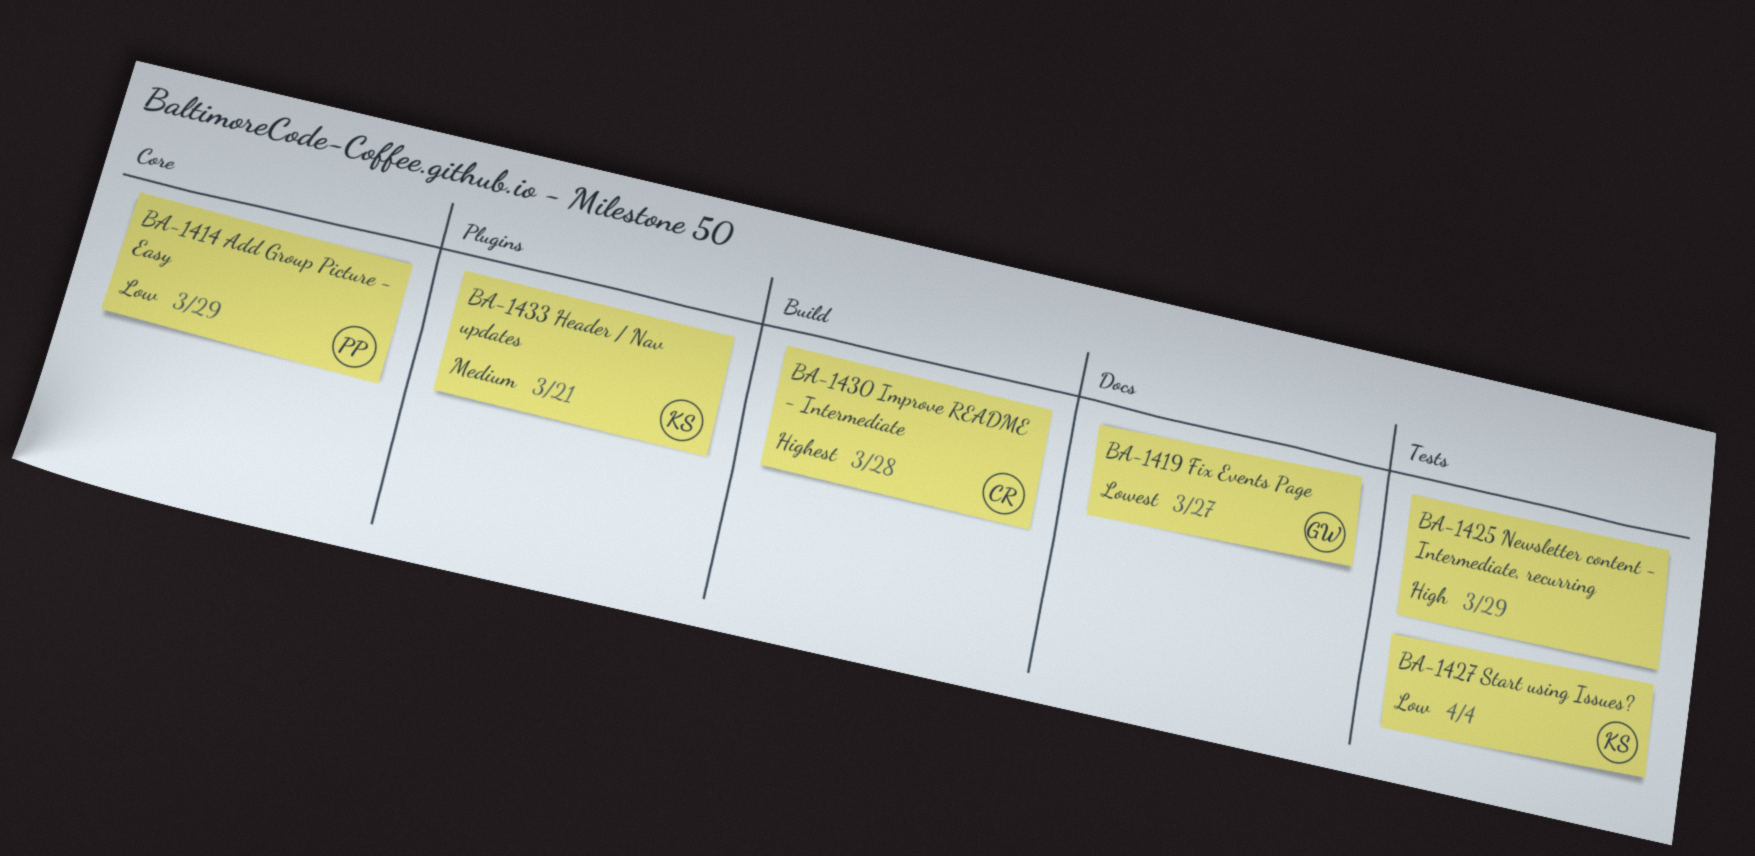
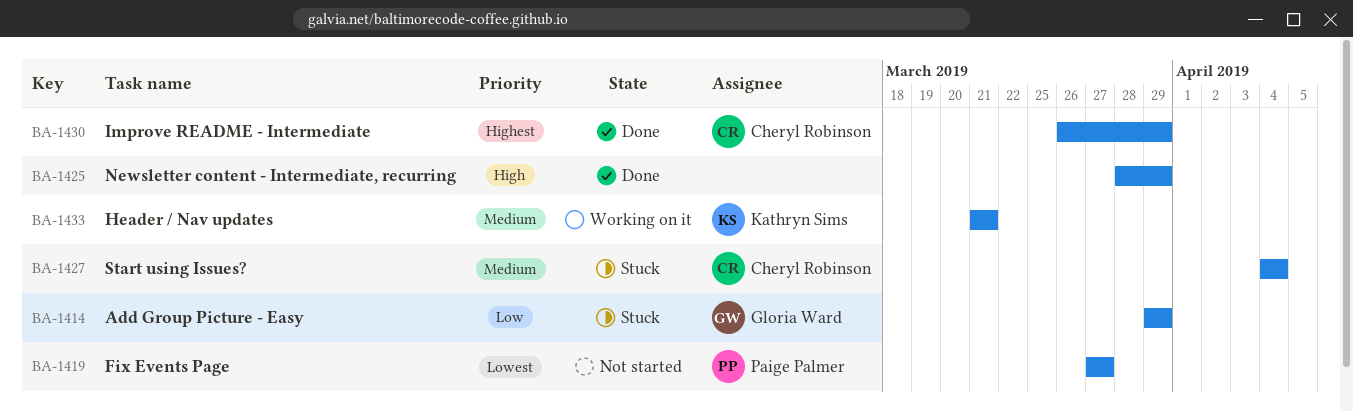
BA-1414, owner: Paige Palmer -> Gloria Ward
BA-1419, owner: Gloria Ward -> Paige Palmer
BA-1427, owner: Kathryn Sims -> Cheryl Robinson
BA-1427, priority: Low -> Medium
BA-1430, due: Mar 28 -> Mar 29

